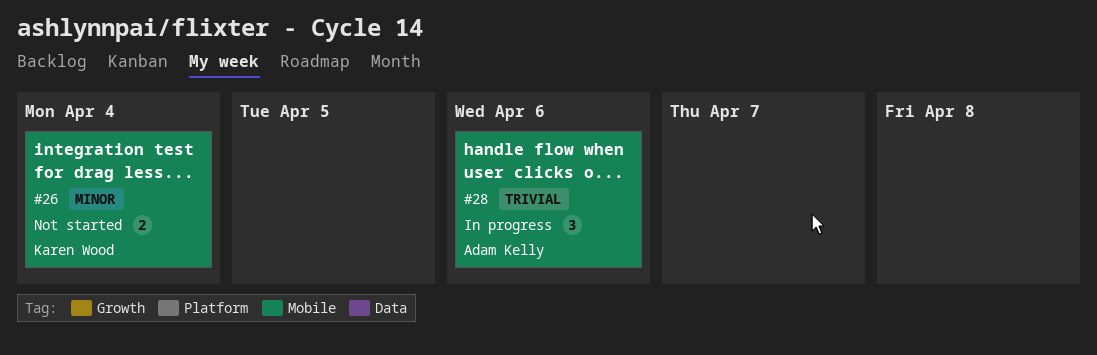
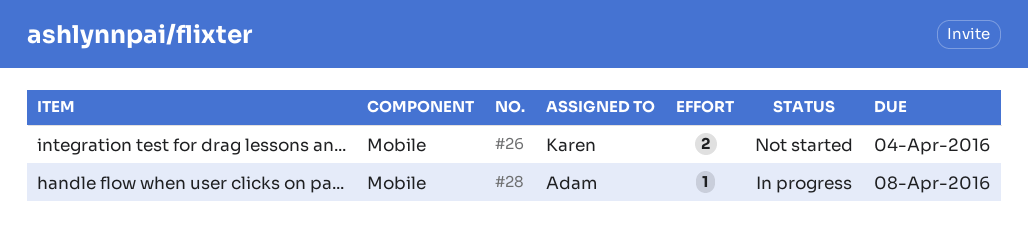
#28, estimate: 3 -> 1
#28, due: Apr 6 -> Apr 8

